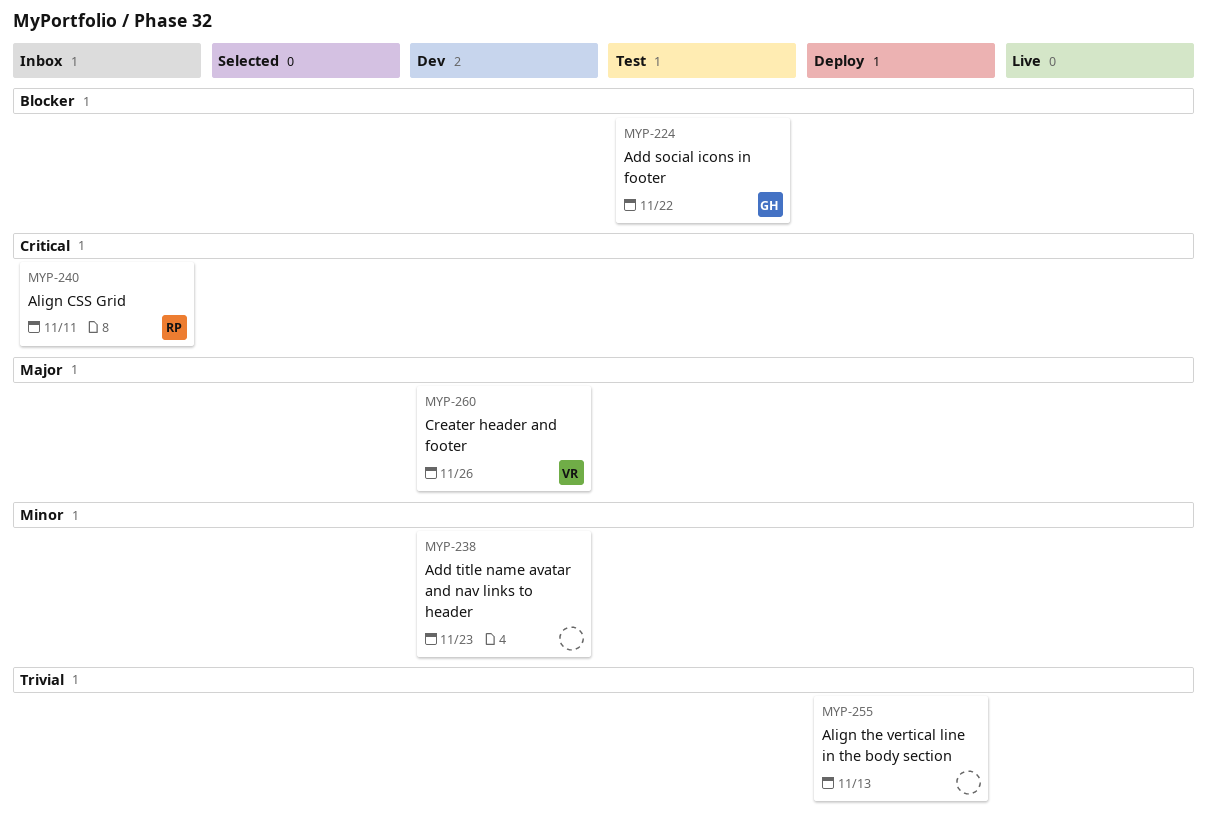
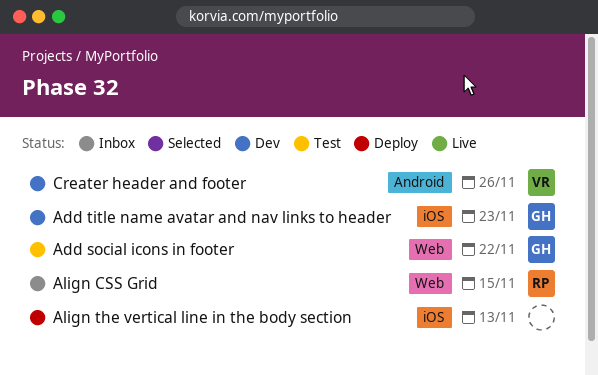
Add title name avatar and nav links to header, owner: none -> GH
Align CSS Grid, due: Nov 11 -> Nov 15

